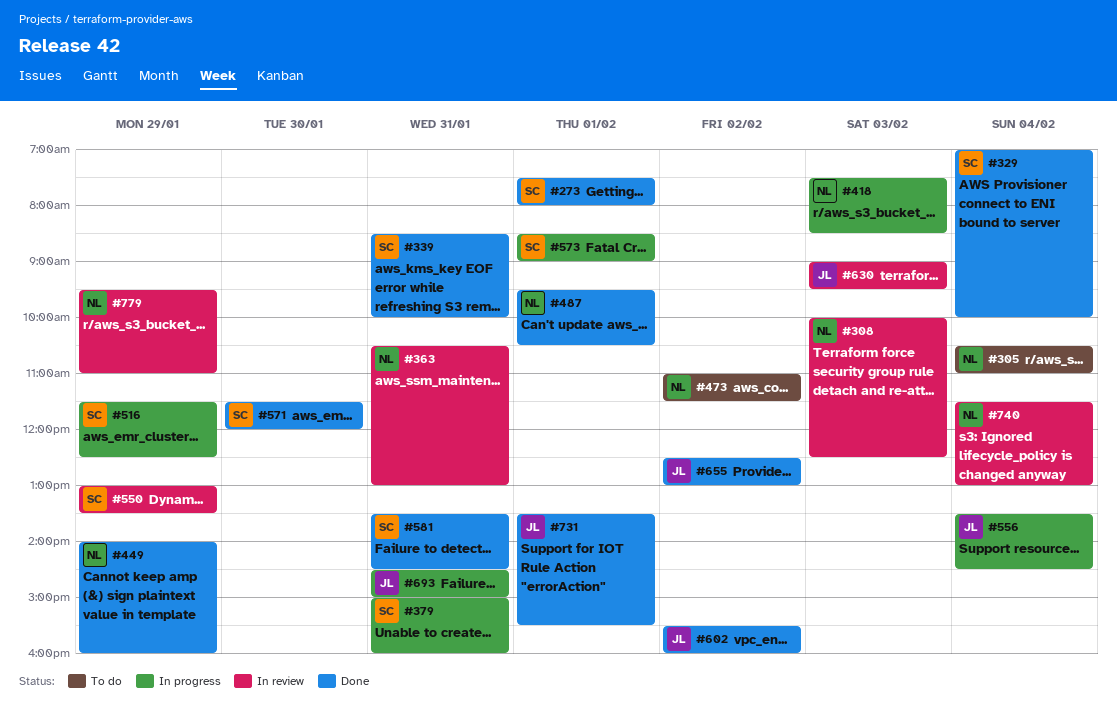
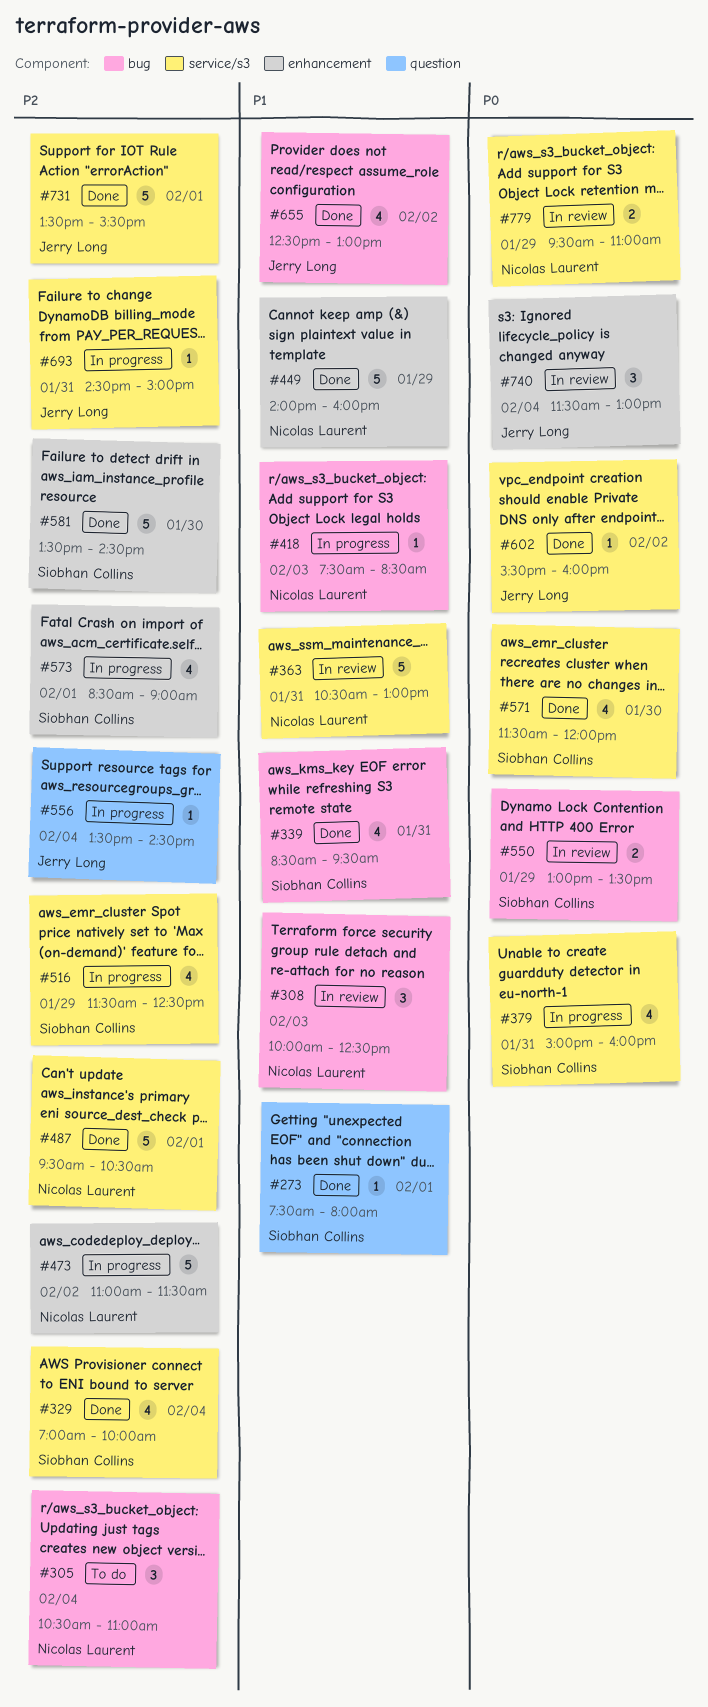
#339, ends: 10:00 -> 09:30
#473, status: To do -> In progress
#581, day: Jan 31 -> Jan 30
#630: present -> none
#740, owner: Nicolas Laurent -> Jerry Long

